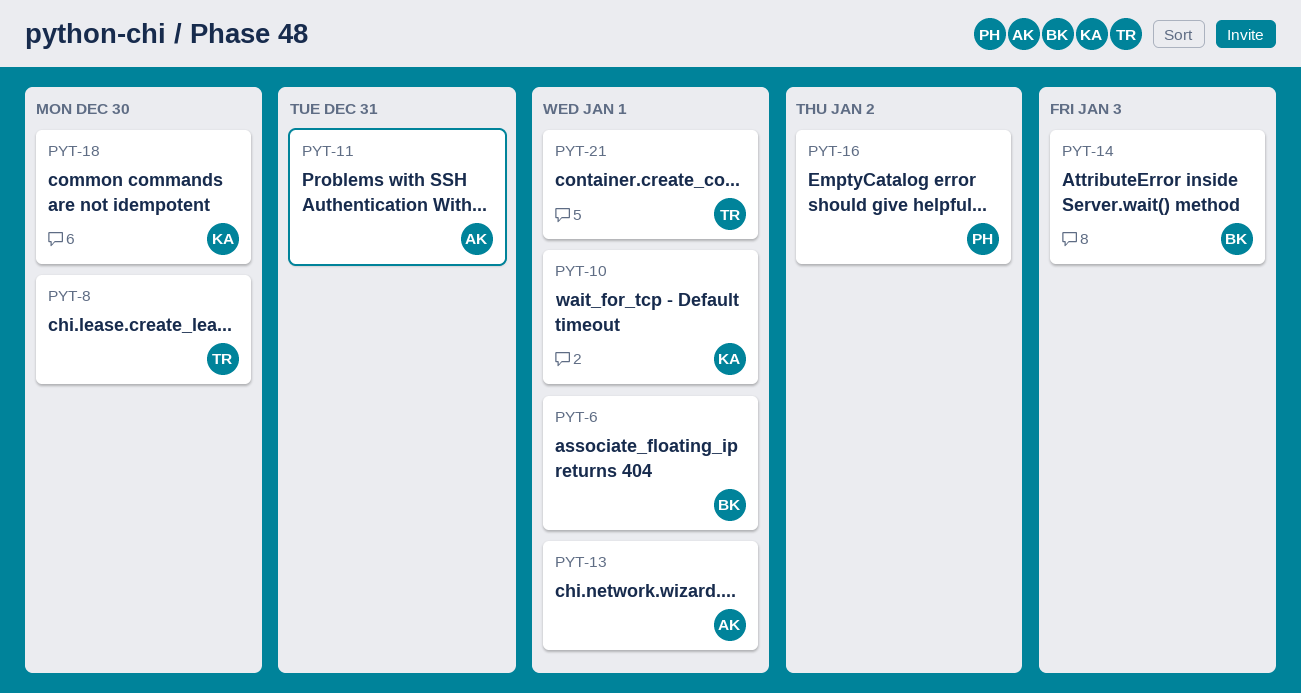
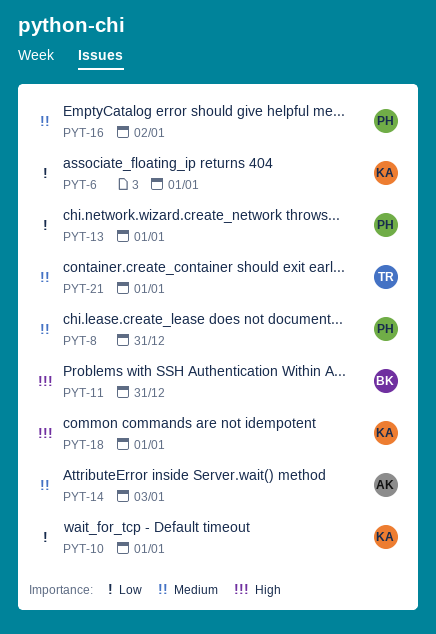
PYT-6, owner: BK -> KA
PYT-8, owner: TR -> PH
PYT-8, due: Dec 30 -> Dec 31
PYT-11, owner: AK -> BK
PYT-13, owner: AK -> PH
PYT-14, owner: BK -> AK
PYT-18, due: Dec 30 -> Jan 1

